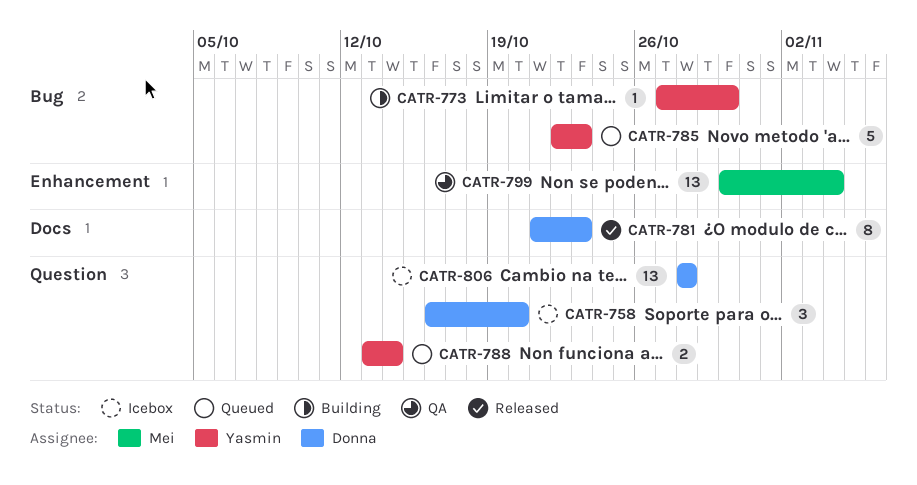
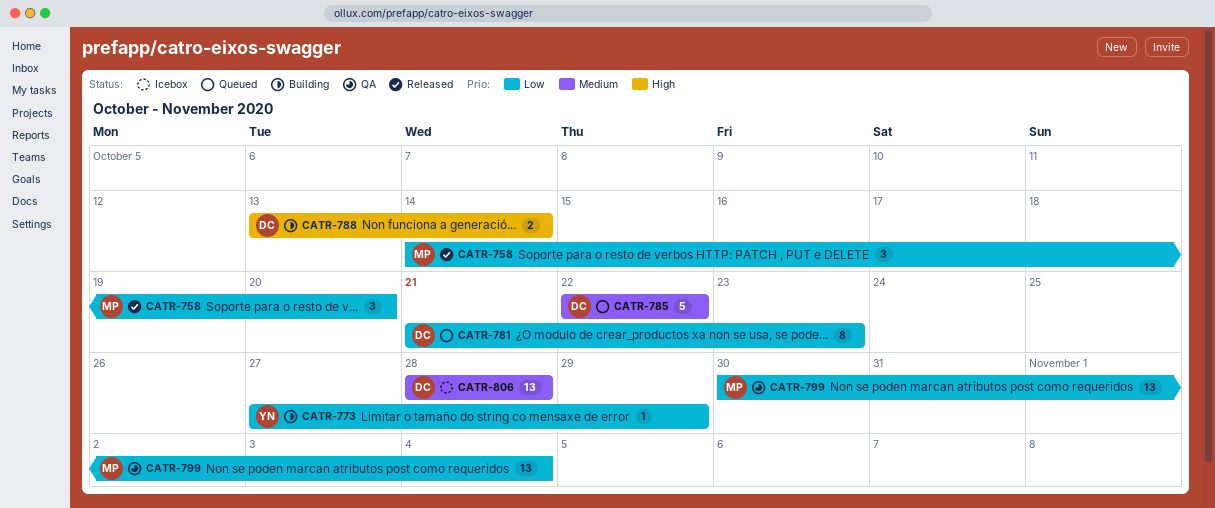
CATR-758, status: Icebox -> Released
CATR-758, owner: Donna -> Mei
CATR-758, start: Oct 16 -> Oct 14
CATR-773, due: Oct 30 -> Oct 29
CATR-781, status: Released -> Queued
CATR-785, owner: Yasmin -> Donna
CATR-785, due: Oct 23 -> Oct 22
CATR-788, status: Queued -> Building
CATR-788, owner: Yasmin -> Donna

